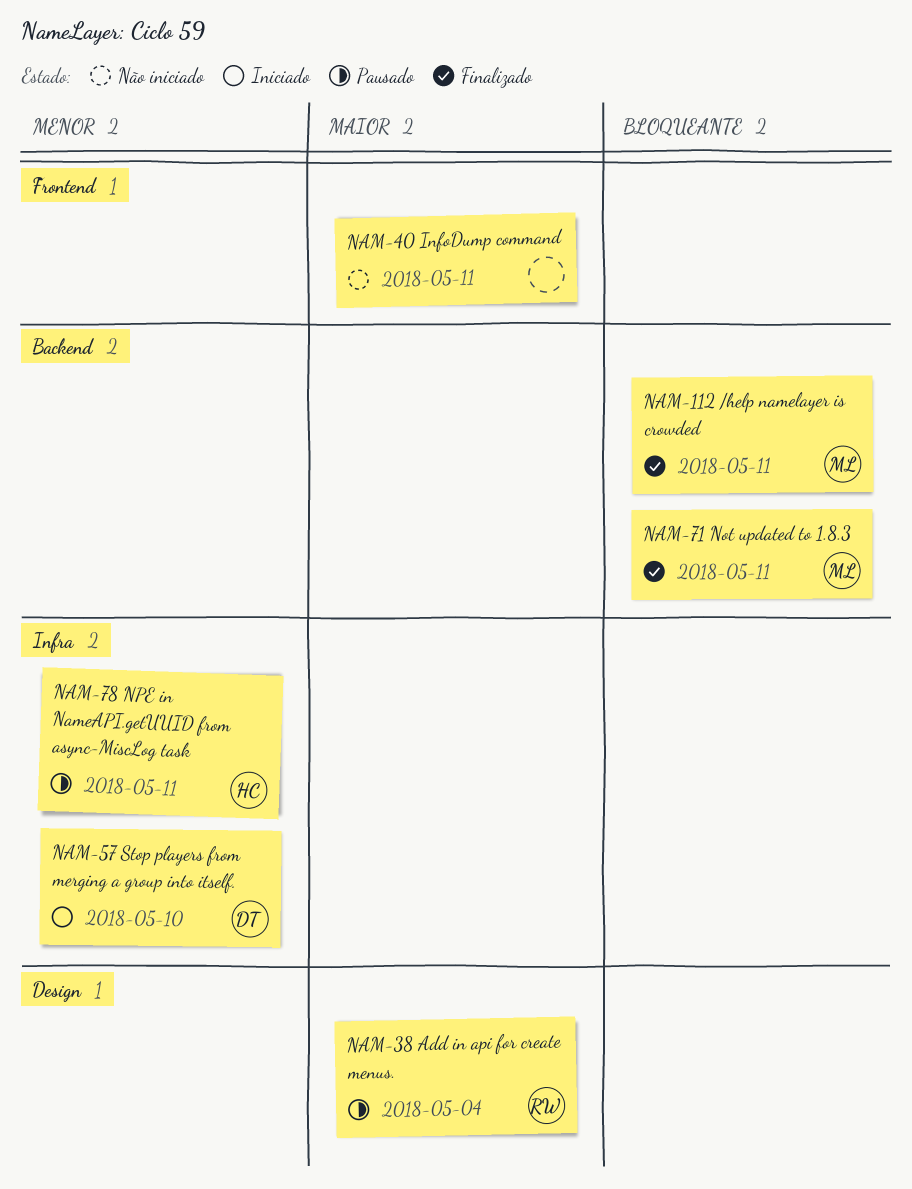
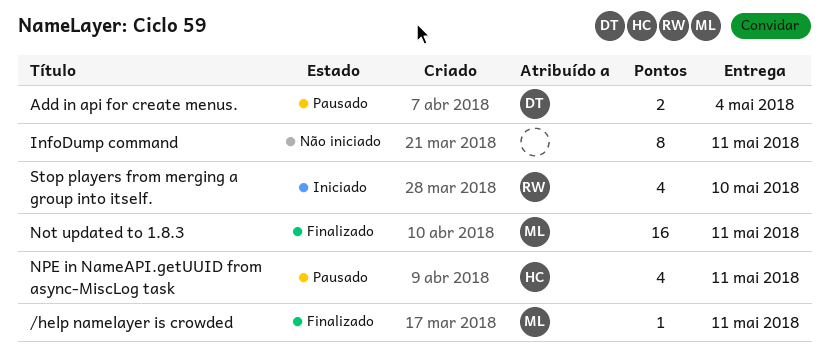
Add in api for create menus., owner: RW -> DT
Stop players from merging a group into itself., owner: DT -> RW

